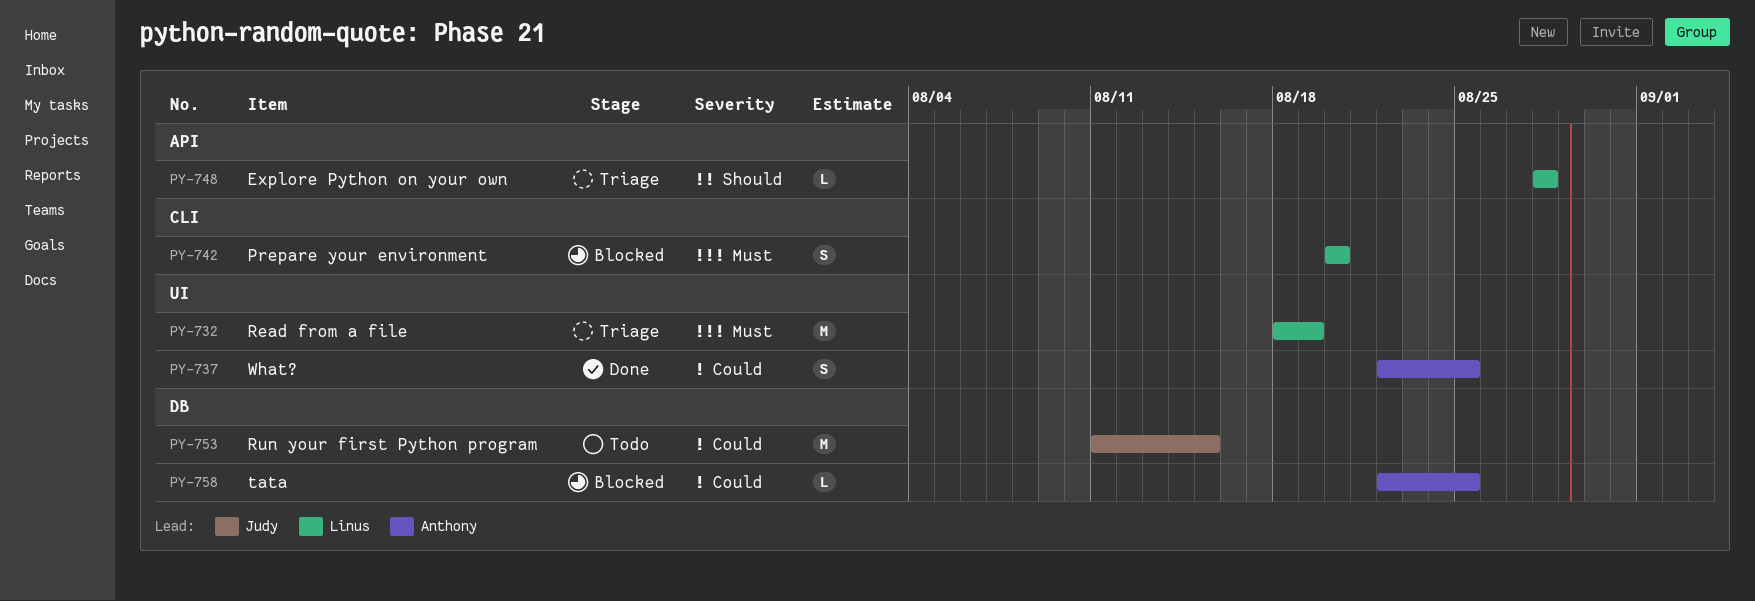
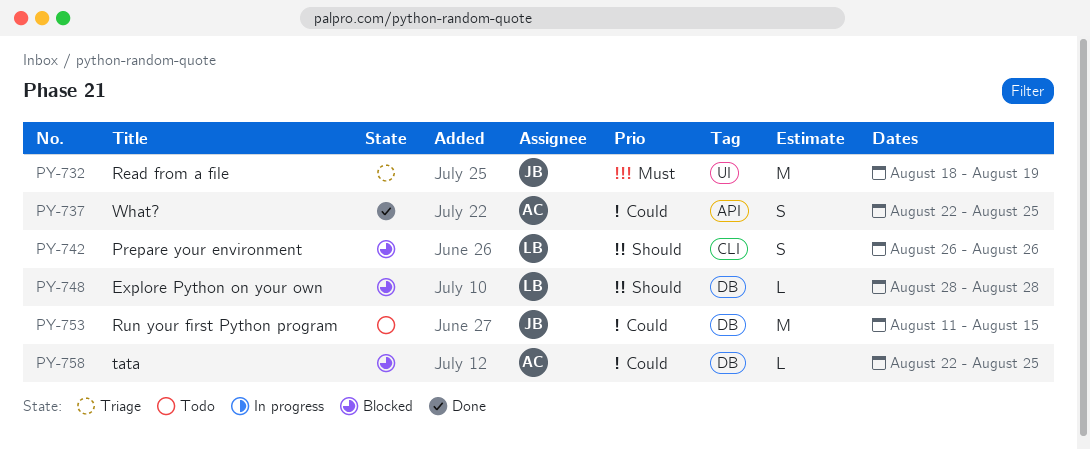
PY-732, owner: Linus -> Judy
PY-737, label: UI -> API
PY-742, priority: Must -> Should
PY-742, start: Aug 20 -> Aug 26
PY-742, due: Aug 20 -> Aug 26
PY-748, status: Triage -> Blocked
PY-748, label: API -> DB

